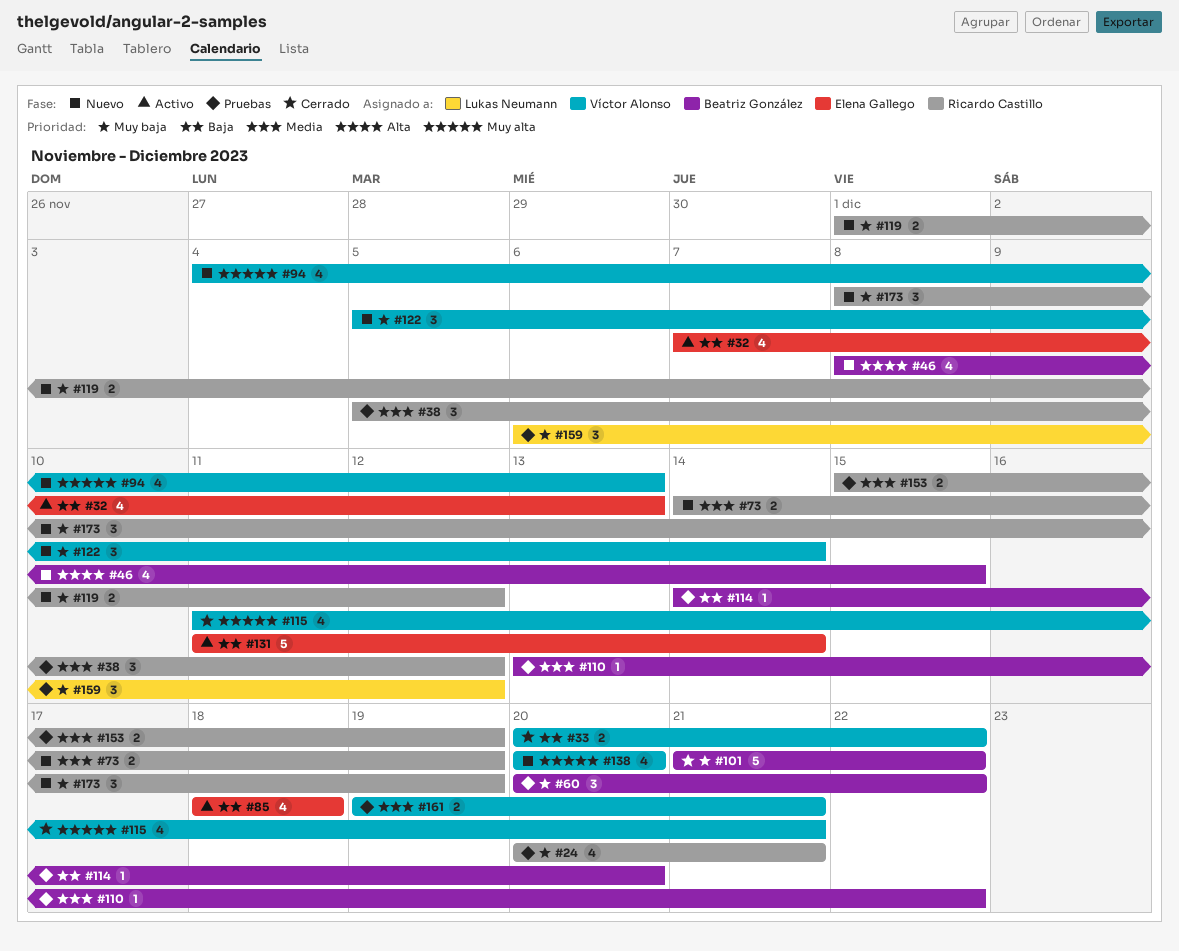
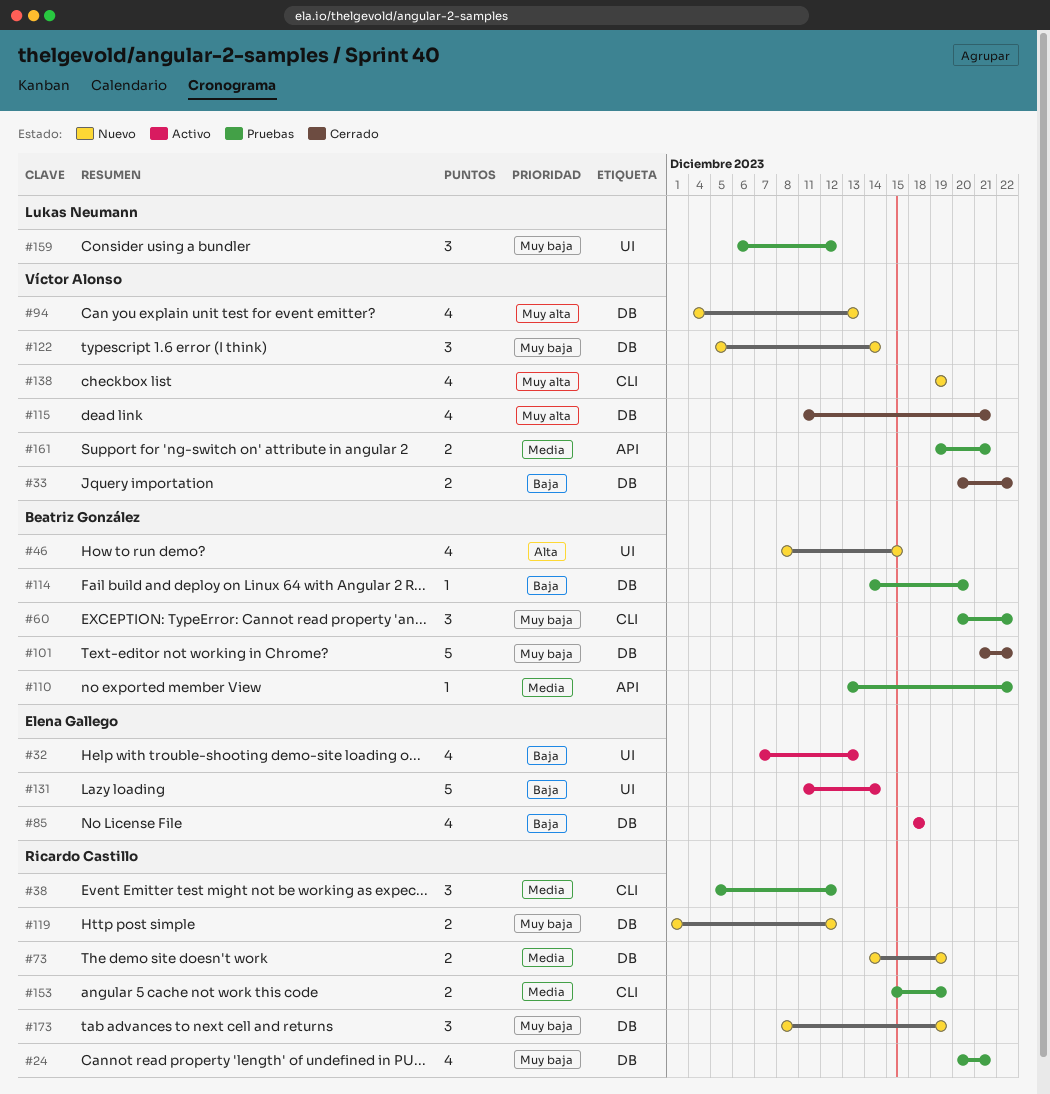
#138, start: Dec 20 -> Dec 19
#138, due: Dec 20 -> Dec 19

